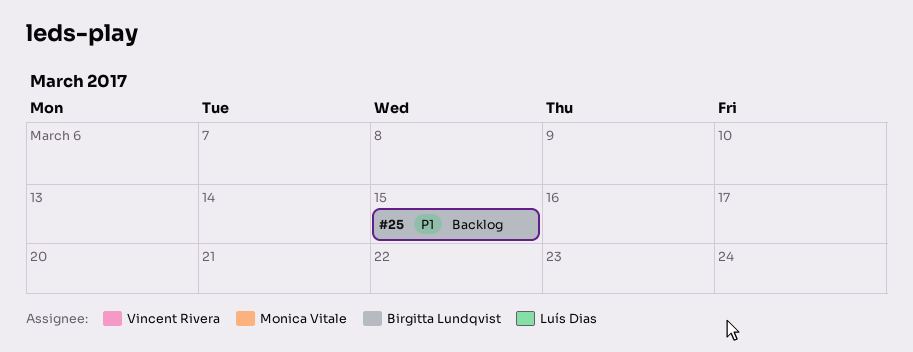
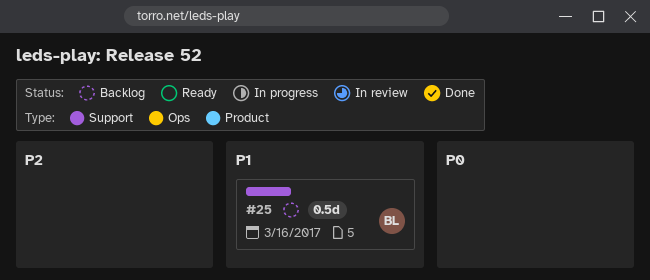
#25, due: Mar 15 -> Mar 16

